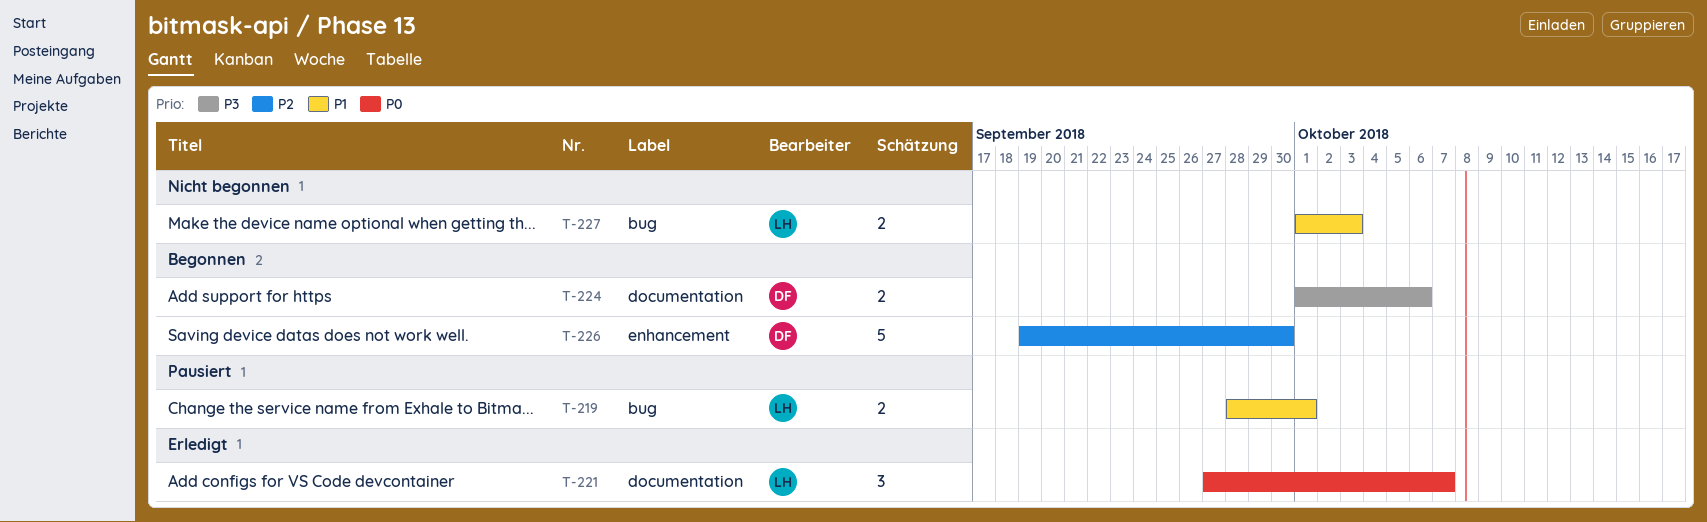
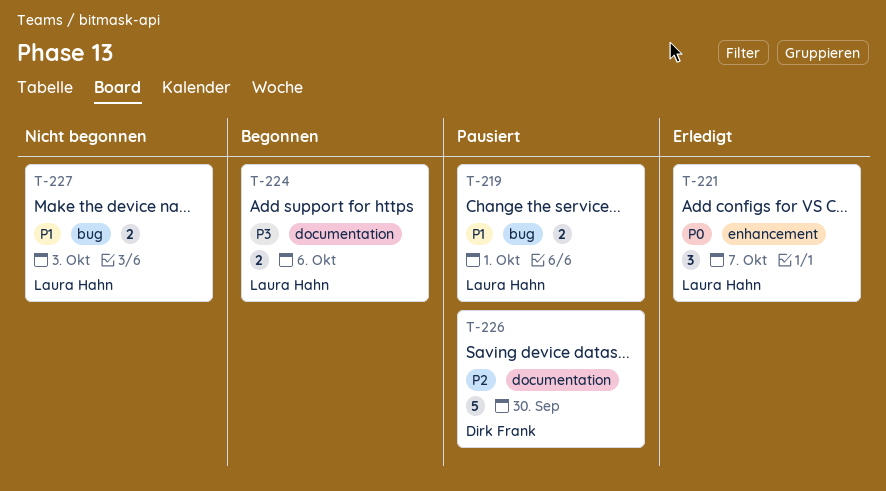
T-221, label: documentation -> enhancement
T-224, owner: Dirk Frank -> Laura Hahn
T-226, status: Begonnen -> Pausiert
T-226, label: enhancement -> documentation

